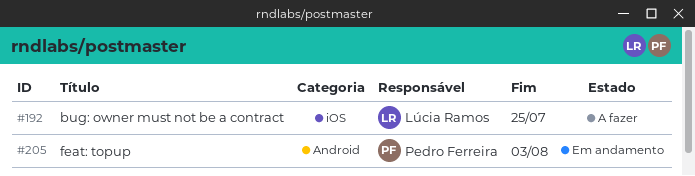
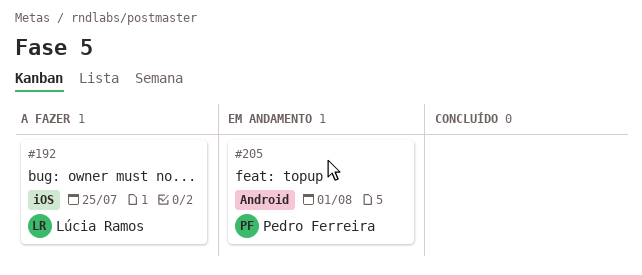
#205, due: Aug 3 -> Aug 1

